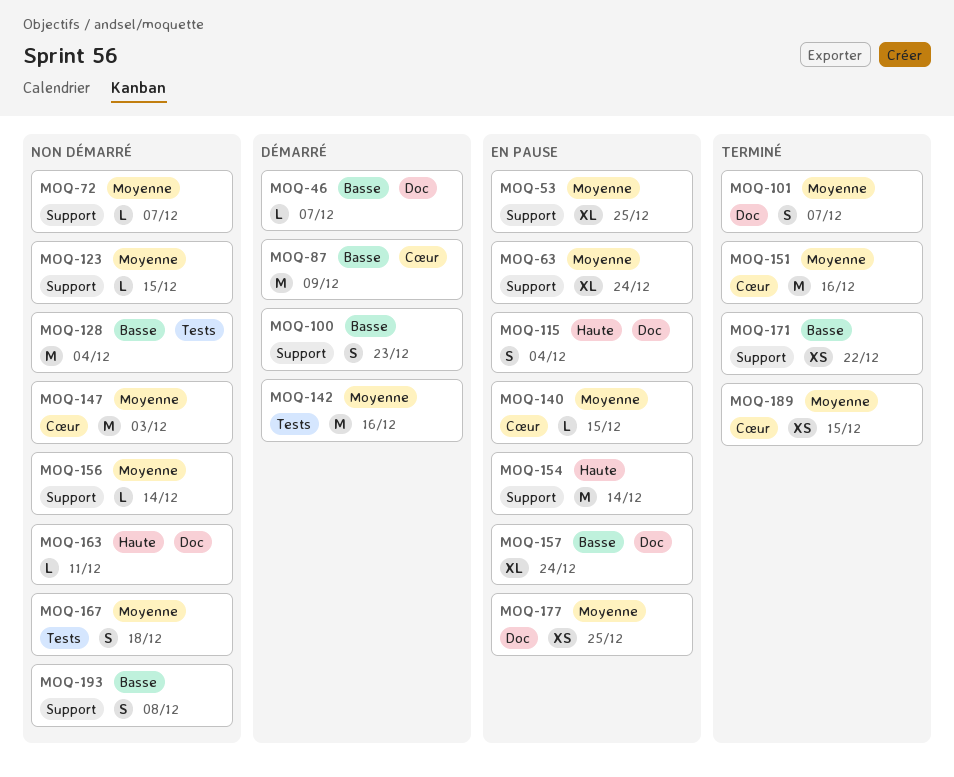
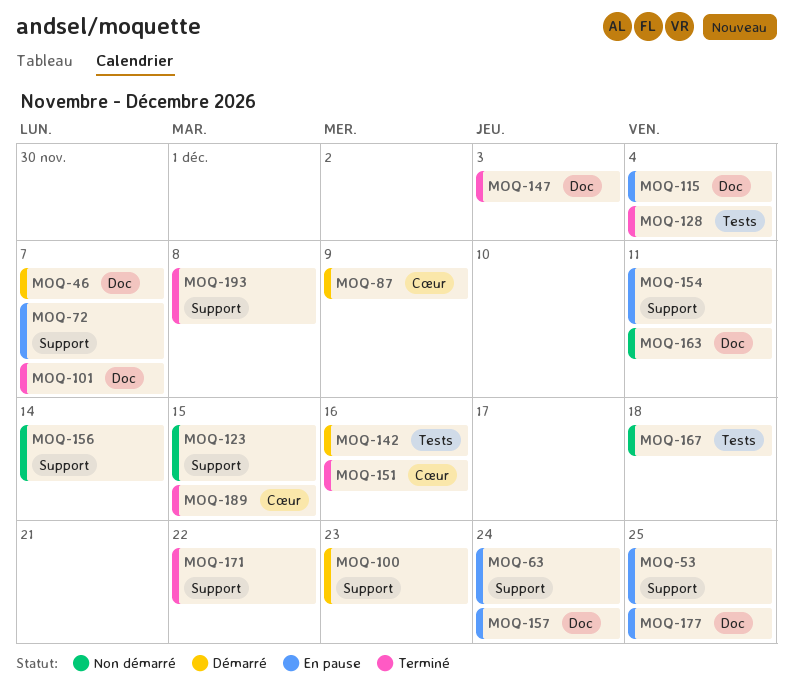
MOQ-72, status: Non démarré -> En pause
MOQ-128, status: Non démarré -> Terminé
MOQ-140: present -> none
MOQ-147, status: Non démarré -> Terminé
MOQ-147, label: Cœur -> Doc
MOQ-154, due: Dec 14 -> Dec 11
MOQ-193, status: Non démarré -> Terminé

